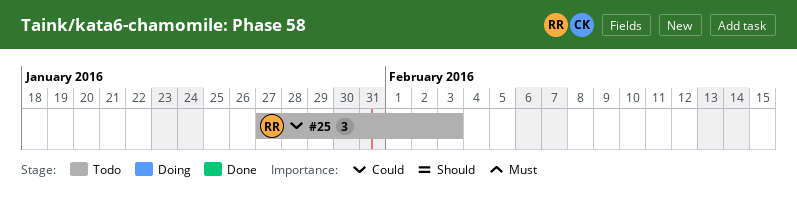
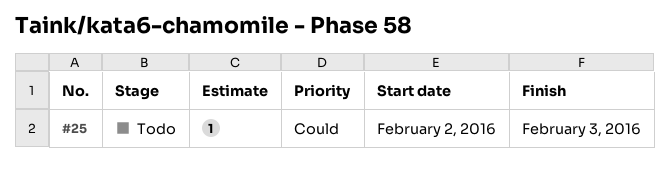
#25, estimate: 3 -> 1
#25, start: Jan 27 -> Feb 2

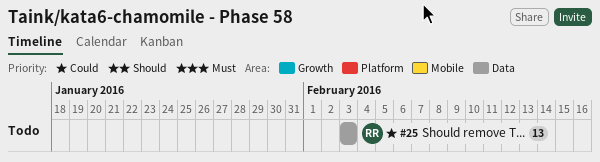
#25, estimate: 1 -> 13
#25, start: Feb 2 -> Feb 3

